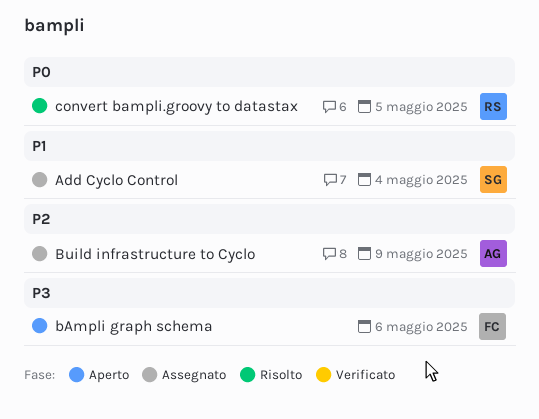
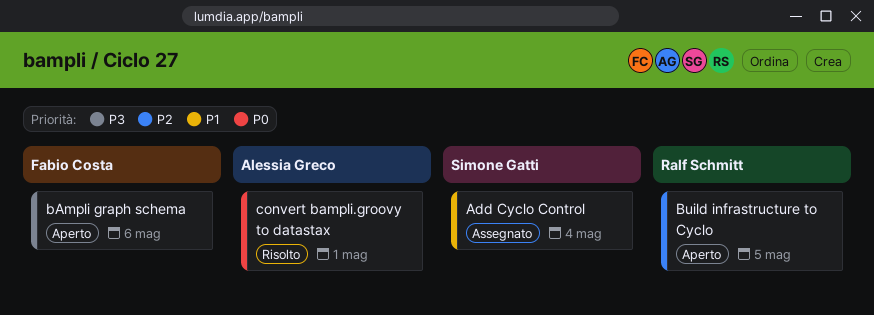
Build infrastructure to Cyclo, status: Assegnato -> Aperto
Build infrastructure to Cyclo, owner: Alessia Greco -> Ralf Schmitt
Build infrastructure to Cyclo, due: May 9 -> May 5
convert bampli.groovy to datastax, owner: Ralf Schmitt -> Alessia Greco
convert bampli.groovy to datastax, due: May 5 -> May 1

